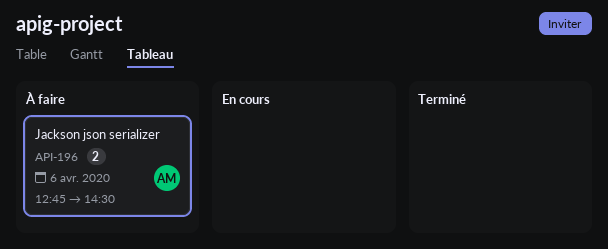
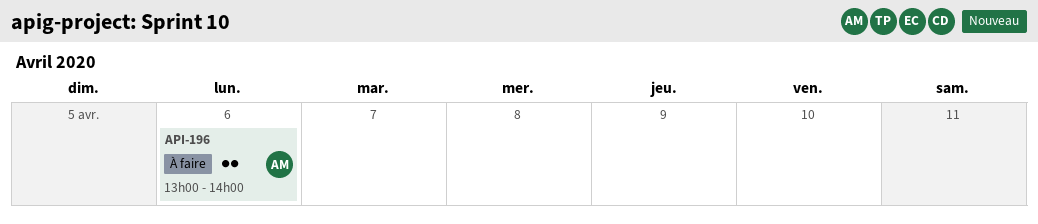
API-196, begins: 12:45 -> 13:00
API-196, ends: 14:30 -> 14:00

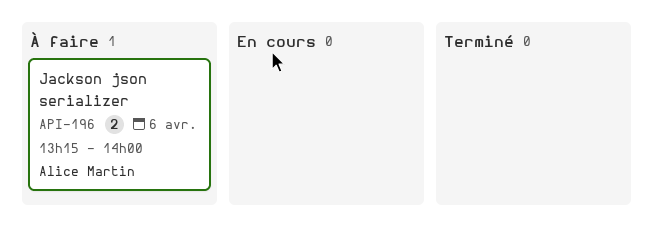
API-196, begins: 13:00 -> 13:15

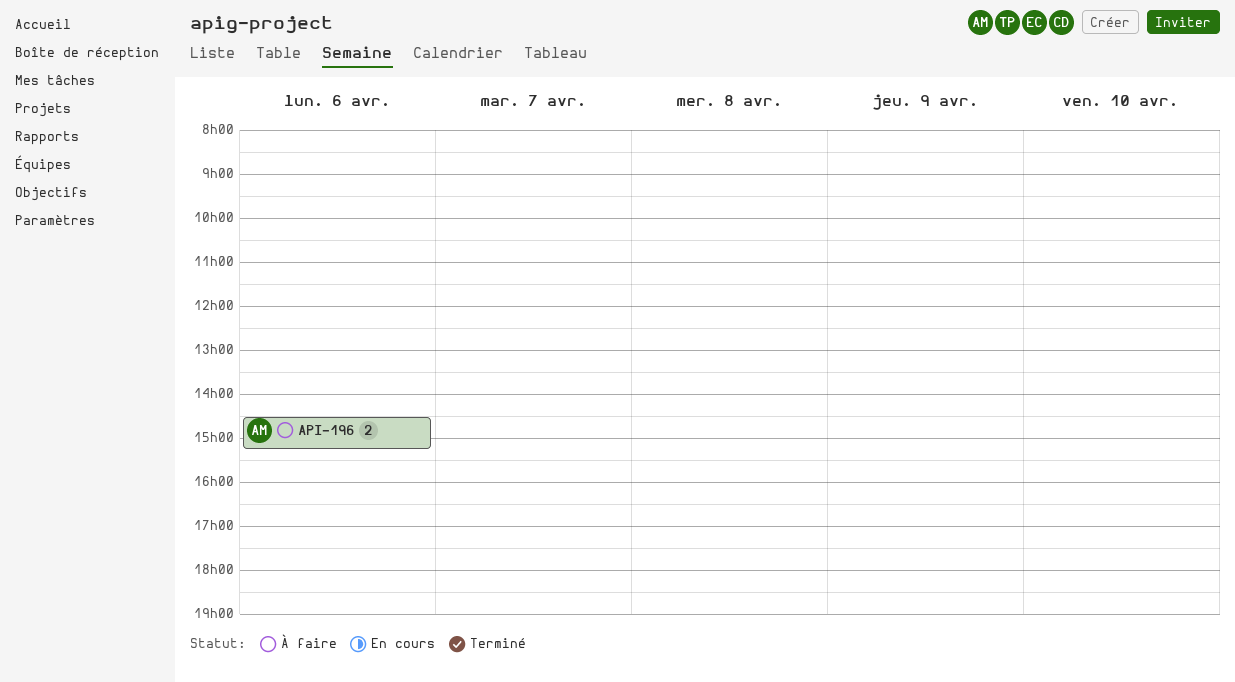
API-196, begins: 13:15 -> 14:30
API-196, ends: 14:00 -> 15:15

